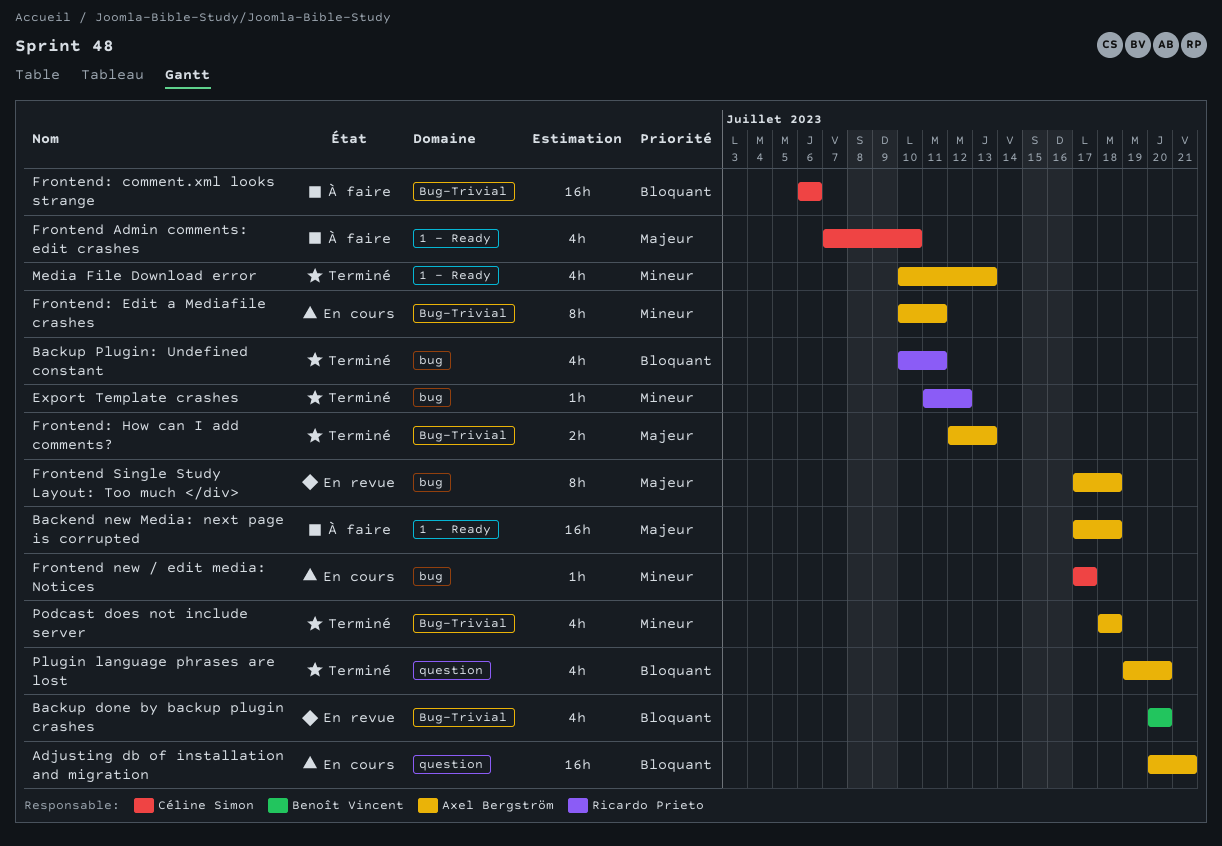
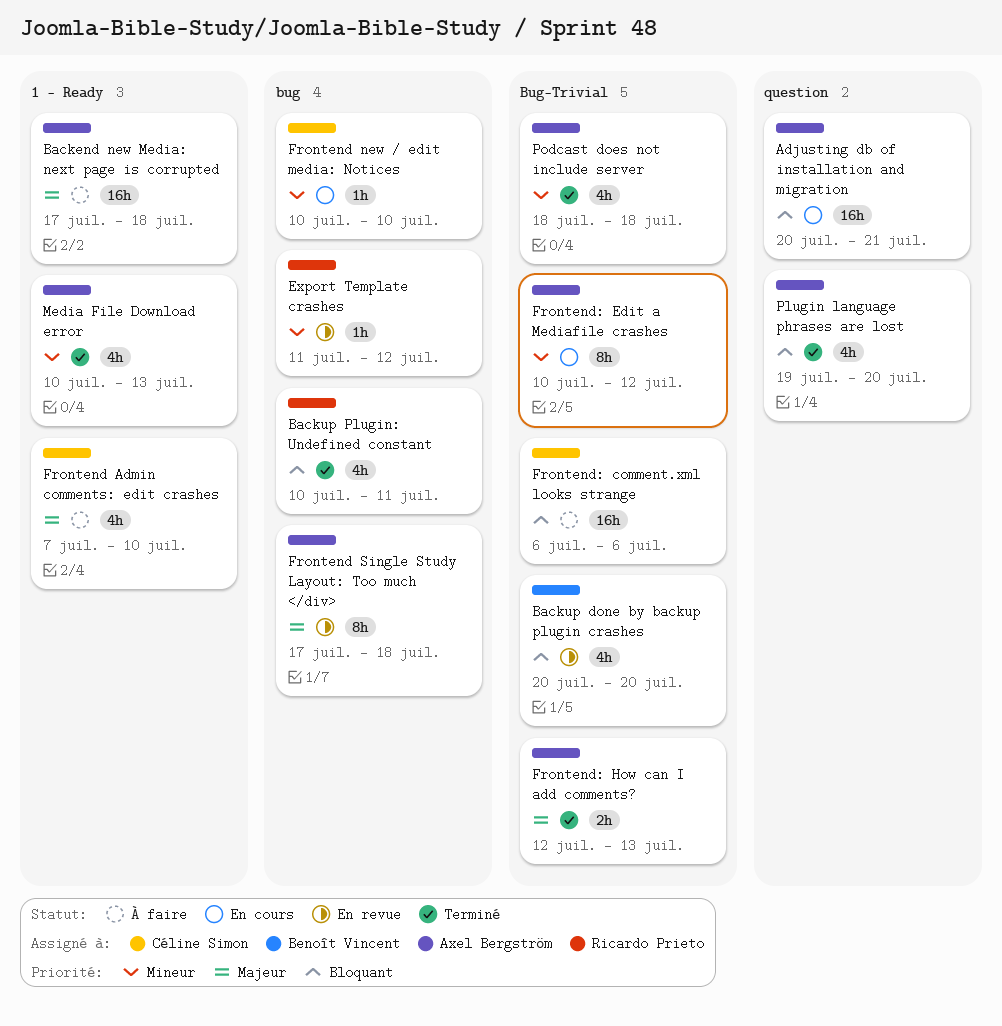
Export Template crashes, status: Terminé -> En revue
Frontend new / edit media: Notices, start: Jul 17 -> Jul 10
Frontend new / edit media: Notices, due: Jul 17 -> Jul 10
Frontend: Edit a Mediafile crashes, due: Jul 11 -> Jul 12

